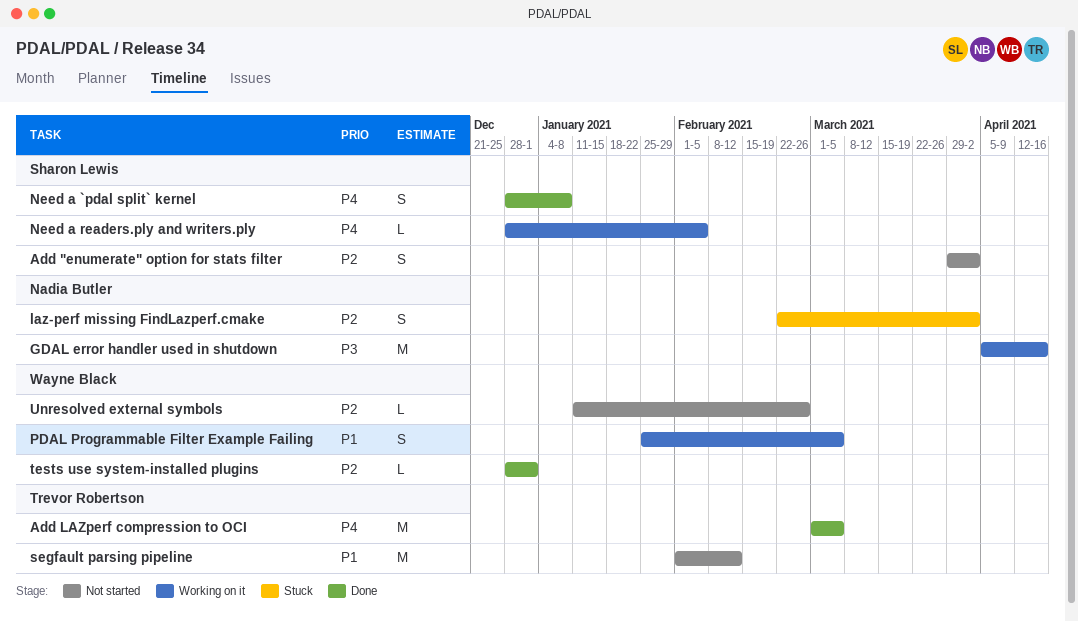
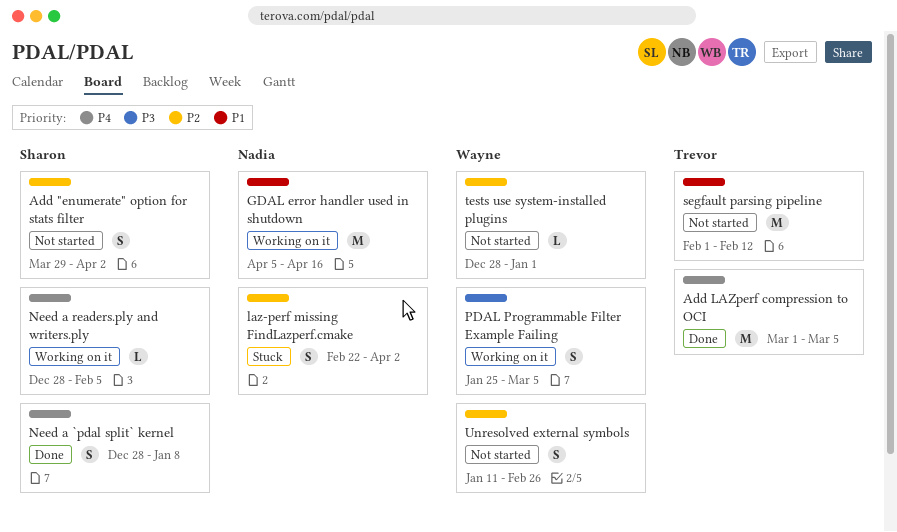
GDAL error handler used in shutdown, priority: P3 -> P1
PDAL Programmable Filter Example Failing, priority: P1 -> P3
tests use system-installed plugins, status: Done -> Not started
Unresolved external symbols, estimate: L -> S

